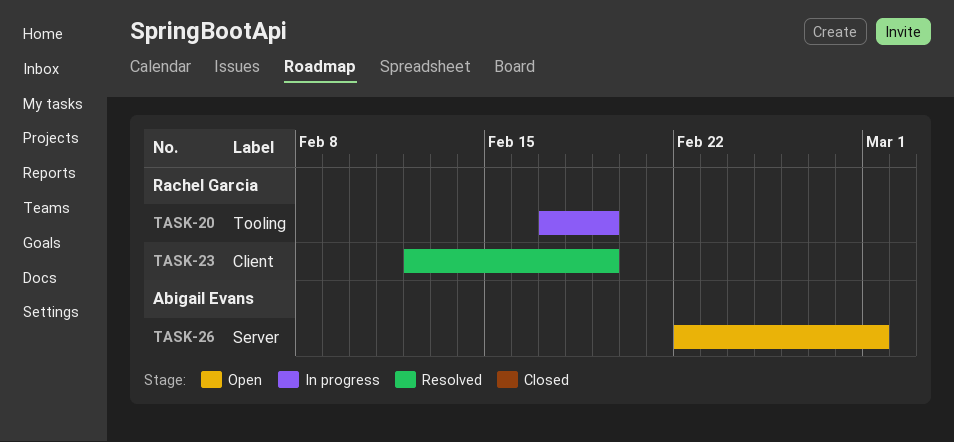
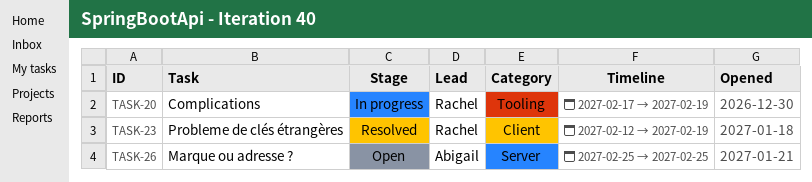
TASK-26, start: Feb 22 -> Feb 25
TASK-26, due: Mar 1 -> Feb 25

